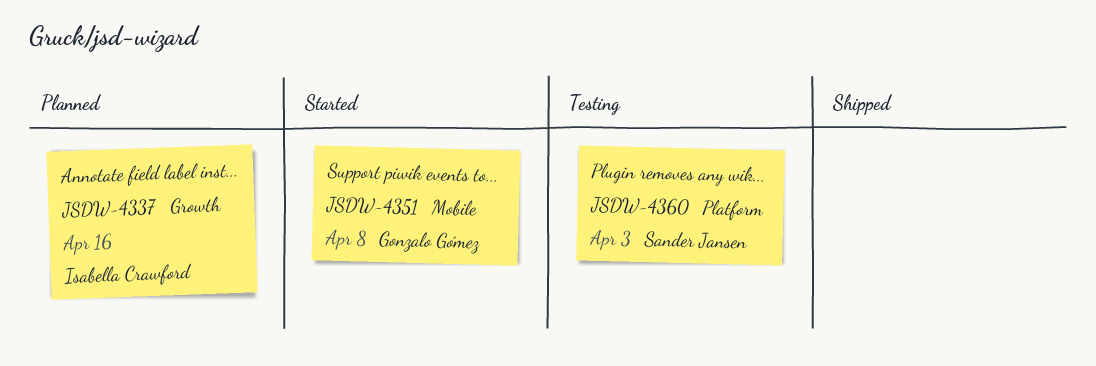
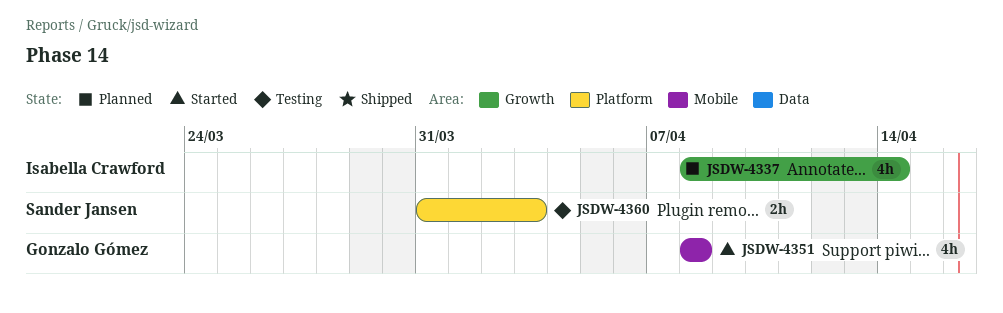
JSDW-4337, due: Apr 16 -> Apr 14

